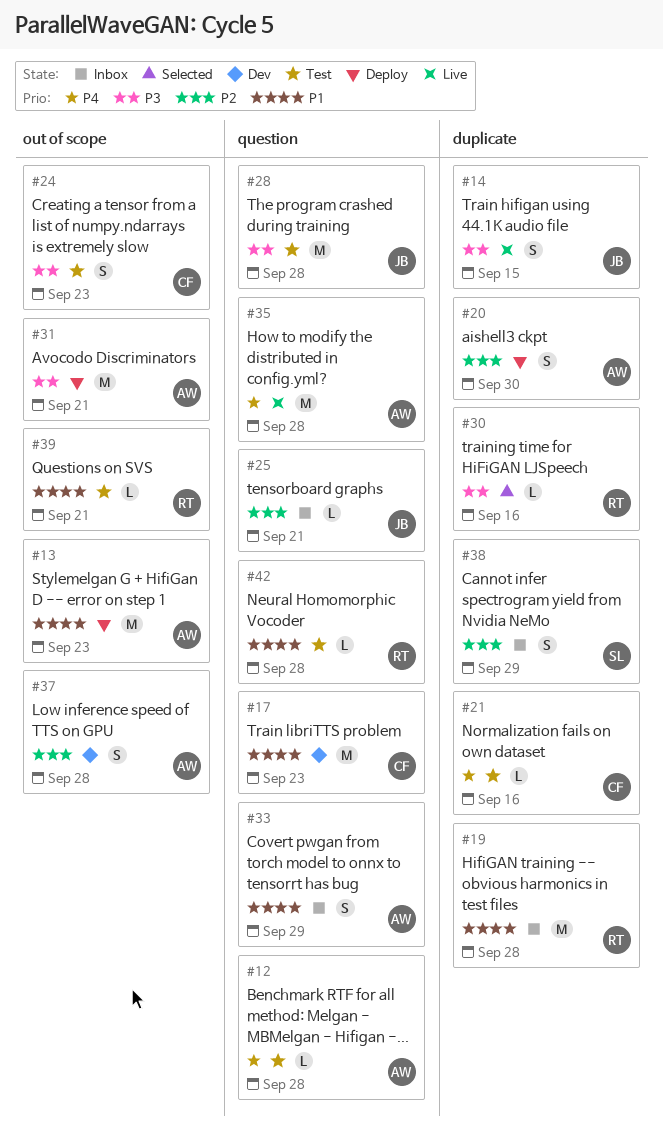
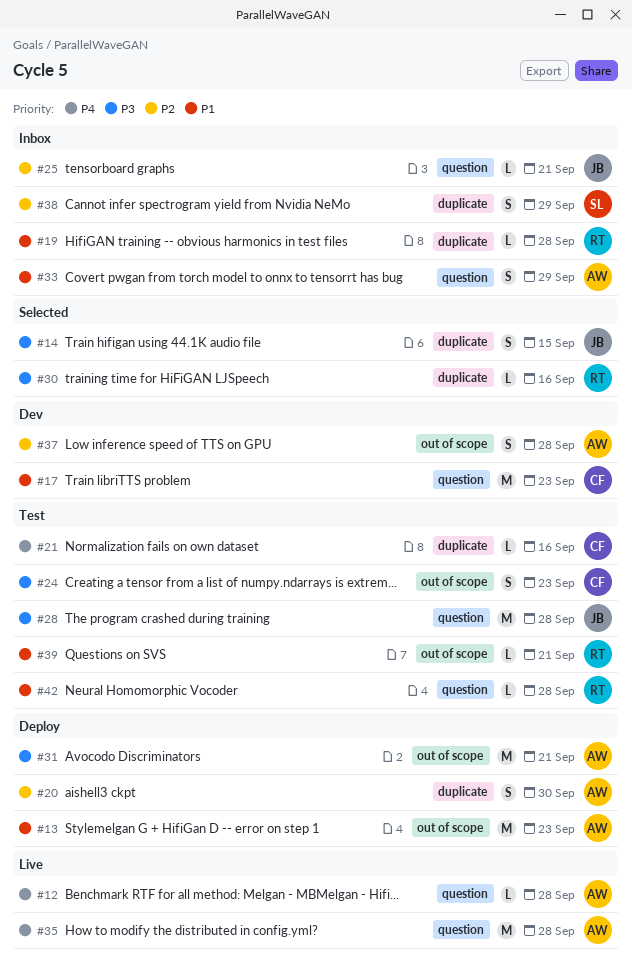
#12, status: Test -> Live
#14, status: Live -> Selected
#19, estimate: M -> L

